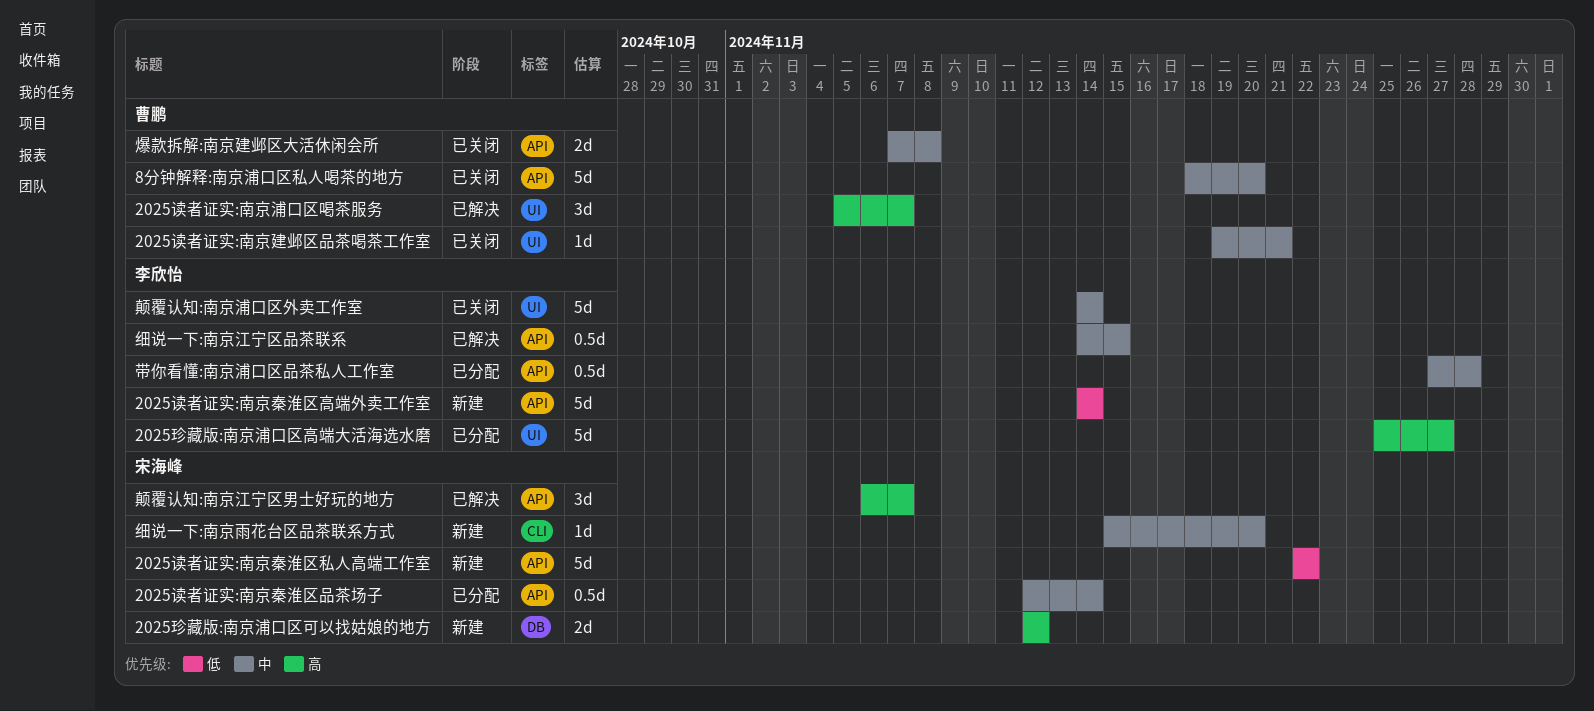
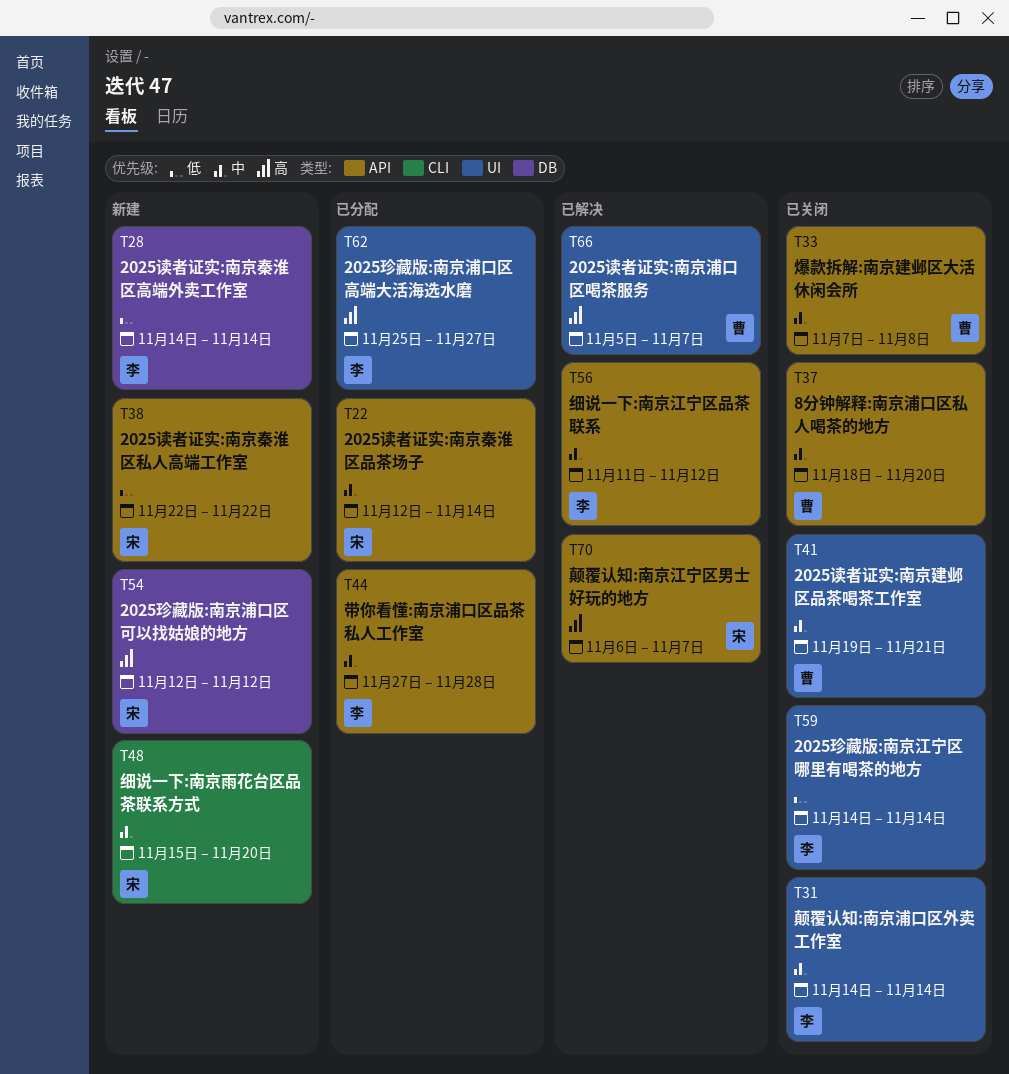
2025珍藏版:南京江宁区哪里有喝茶的地方: none -> present
2025读者证实:南京秦淮区高端外卖工作室, label: API -> DB
细说一下:南京江宁区品茶联系, start: Nov 14 -> Nov 11
细说一下:南京江宁区品茶联系, due: Nov 15 -> Nov 12

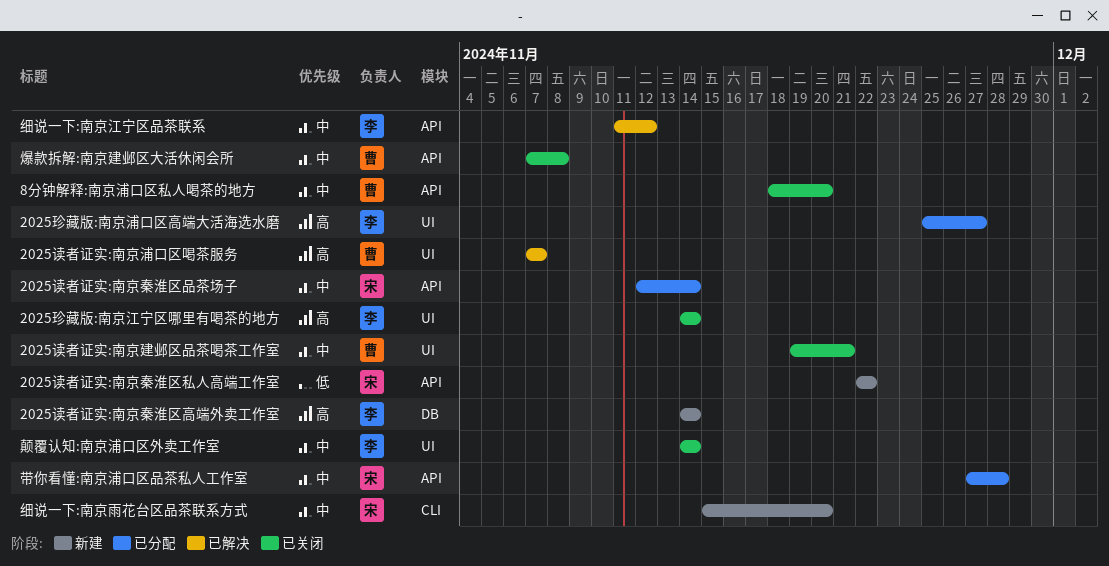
2025珍藏版:南京江宁区哪里有喝茶的地方, priority: 低 -> 高
2025珍藏版:南京浦口区可以找姑娘的地方: present -> none
2025读者证实:南京浦口区喝茶服务, start: Nov 5 -> Nov 7
2025读者证实:南京秦淮区高端外卖工作室, priority: 低 -> 高
带你看懂:南京浦口区品茶私人工作室, owner: 李 -> 宋
颠覆认知:南京江宁区男士好玩的地方: present -> none

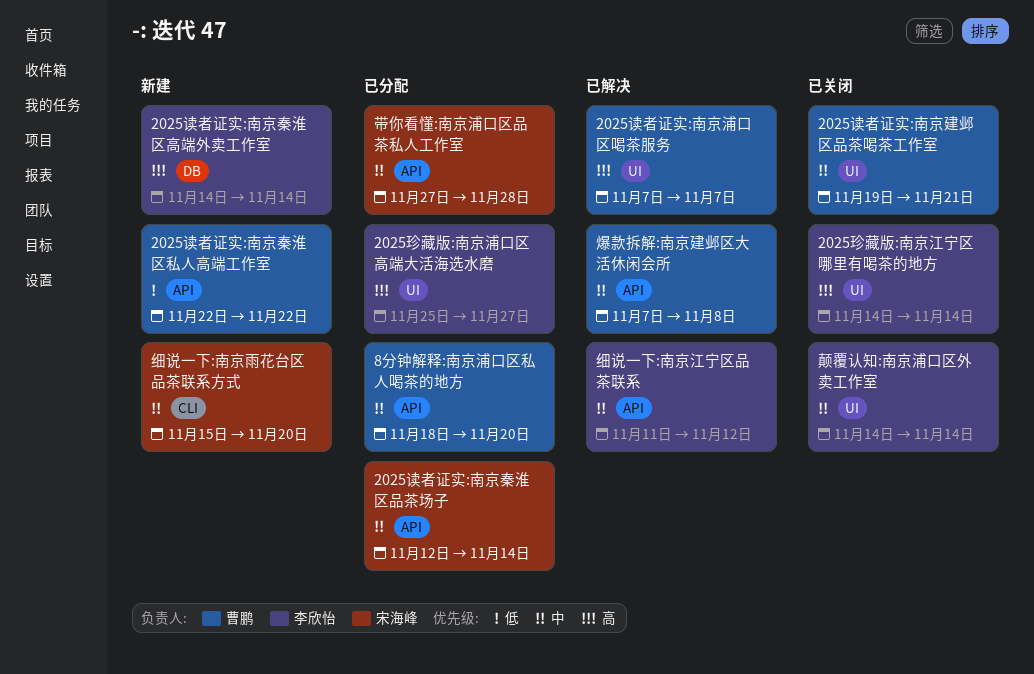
2025读者证实:南京秦淮区私人高端工作室, owner: 宋海峰 -> 曹鹏
8分钟解释:南京浦口区私人喝茶的地方, status: 已关闭 -> 已分配
爆款拆解:南京建邺区大活休闲会所, status: 已关闭 -> 已解决

